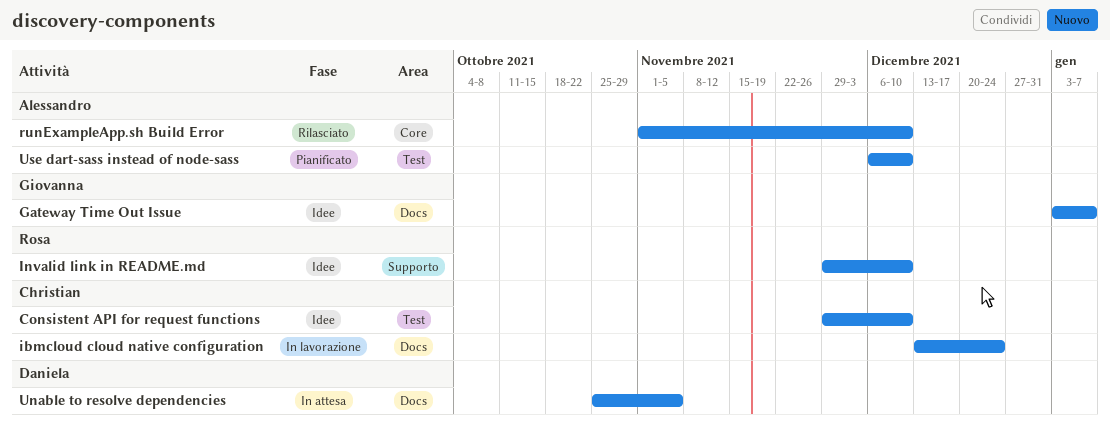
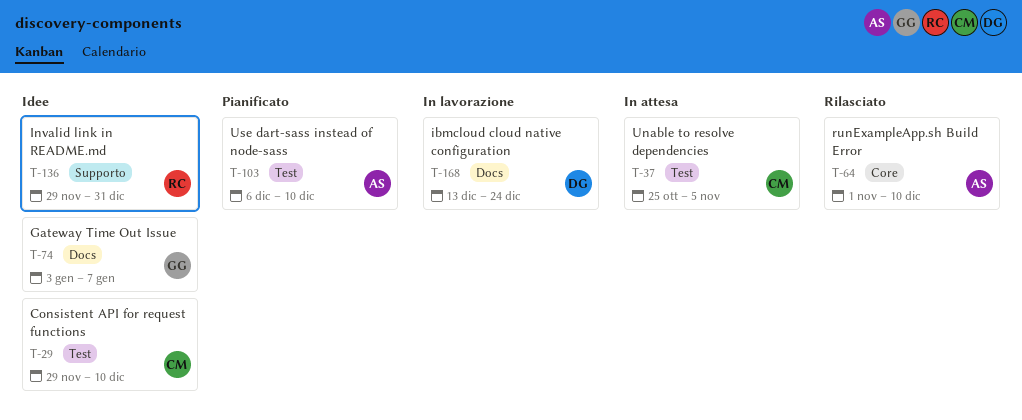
ibmcloud cloud native configuration, owner: Christian -> Daniela
Invalid link in README.md, due: Dec 10 -> Dec 31
Unable to resolve dependencies, owner: Daniela -> Christian
Unable to resolve dependencies, label: Docs -> Test

